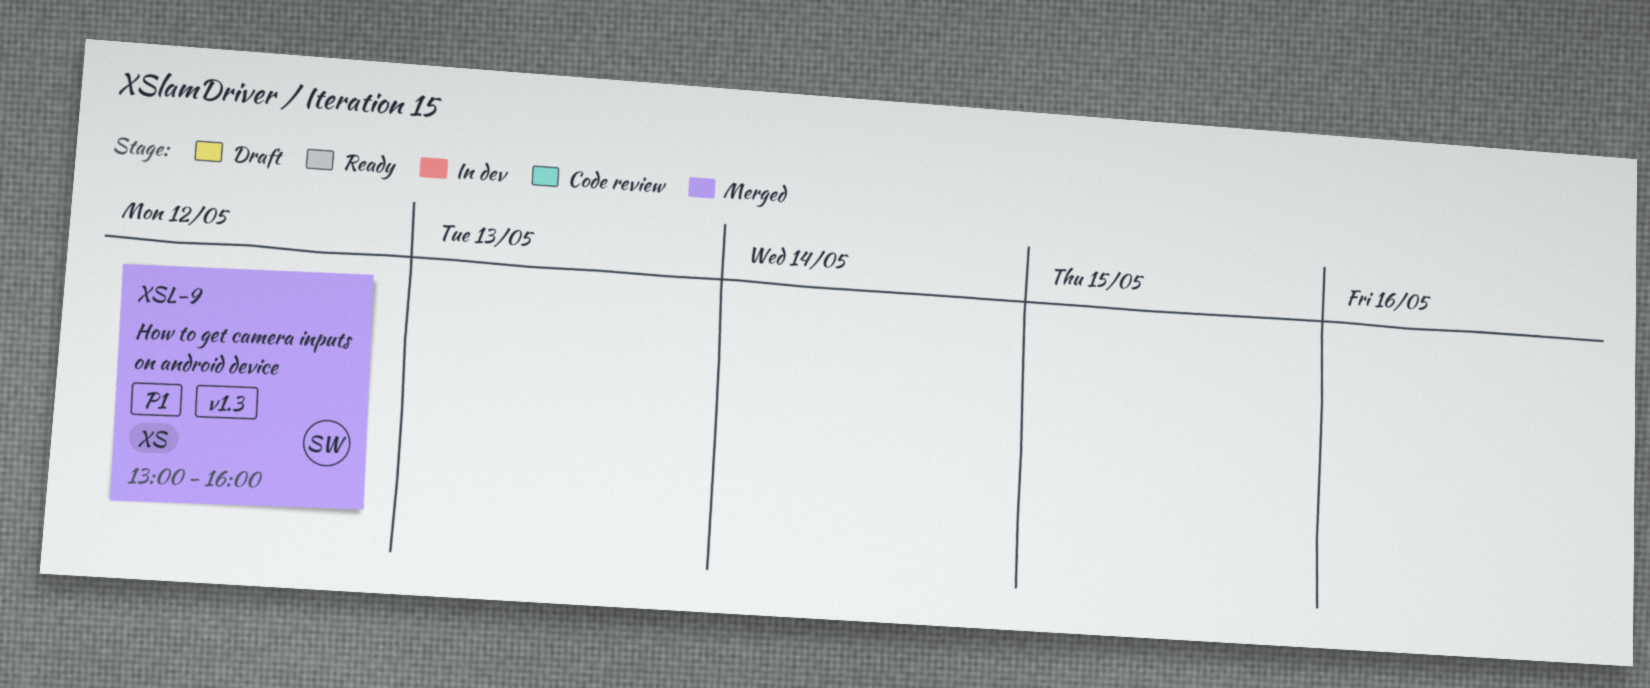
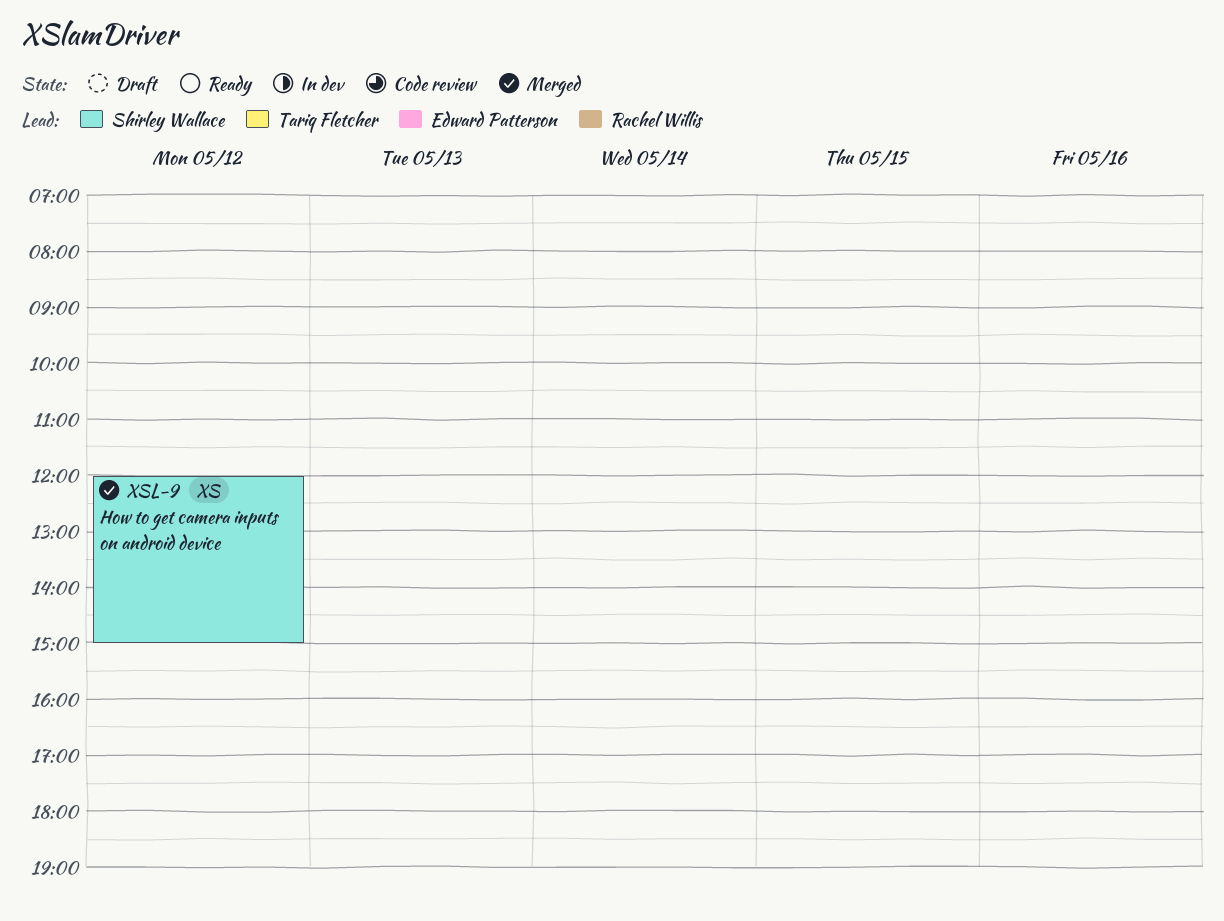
XSL-9, begins: 13:00 -> 12:00
XSL-9, ends: 16:00 -> 15:00

